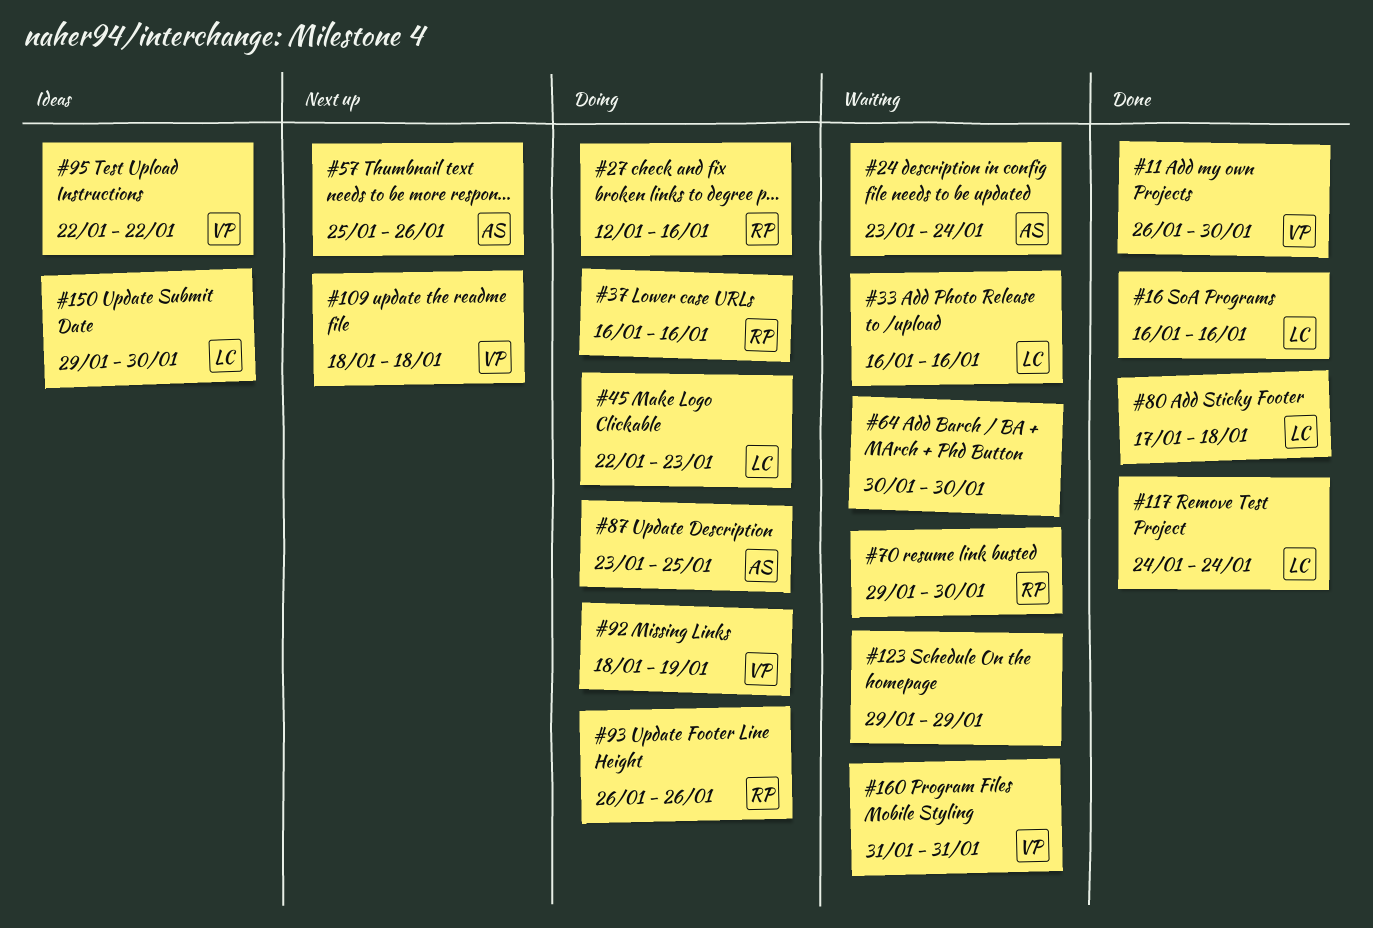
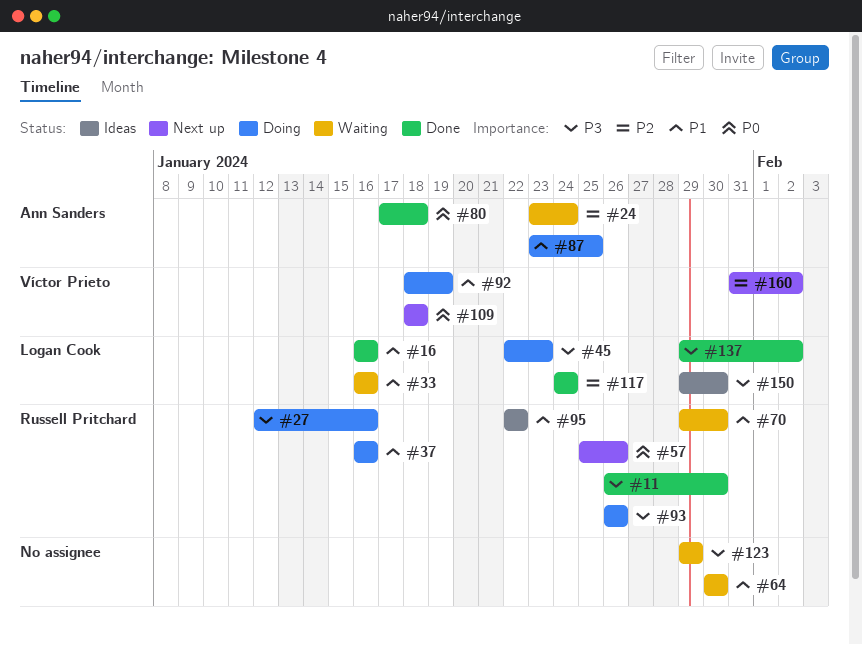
#11, owner: Víctor Prieto -> Russell Pritchard
#57, owner: Ann Sanders -> Russell Pritchard
#80, owner: Logan Cook -> Ann Sanders
#95, owner: Víctor Prieto -> Russell Pritchard
#137: none -> present
#160, status: Waiting -> Next up
#160, due: Jan 31 -> Feb 2

